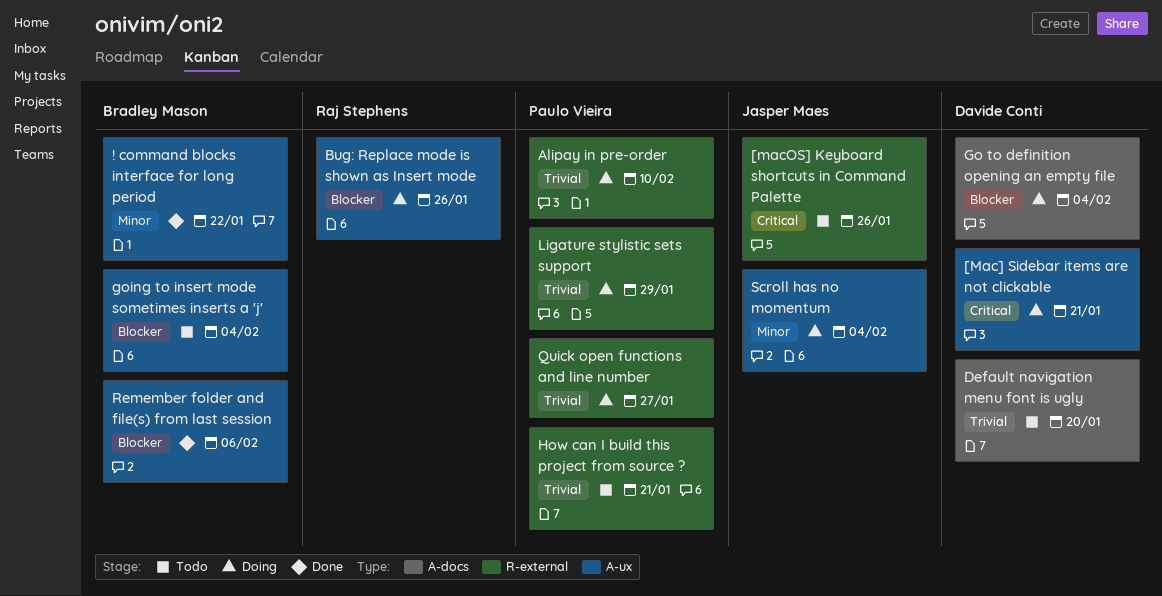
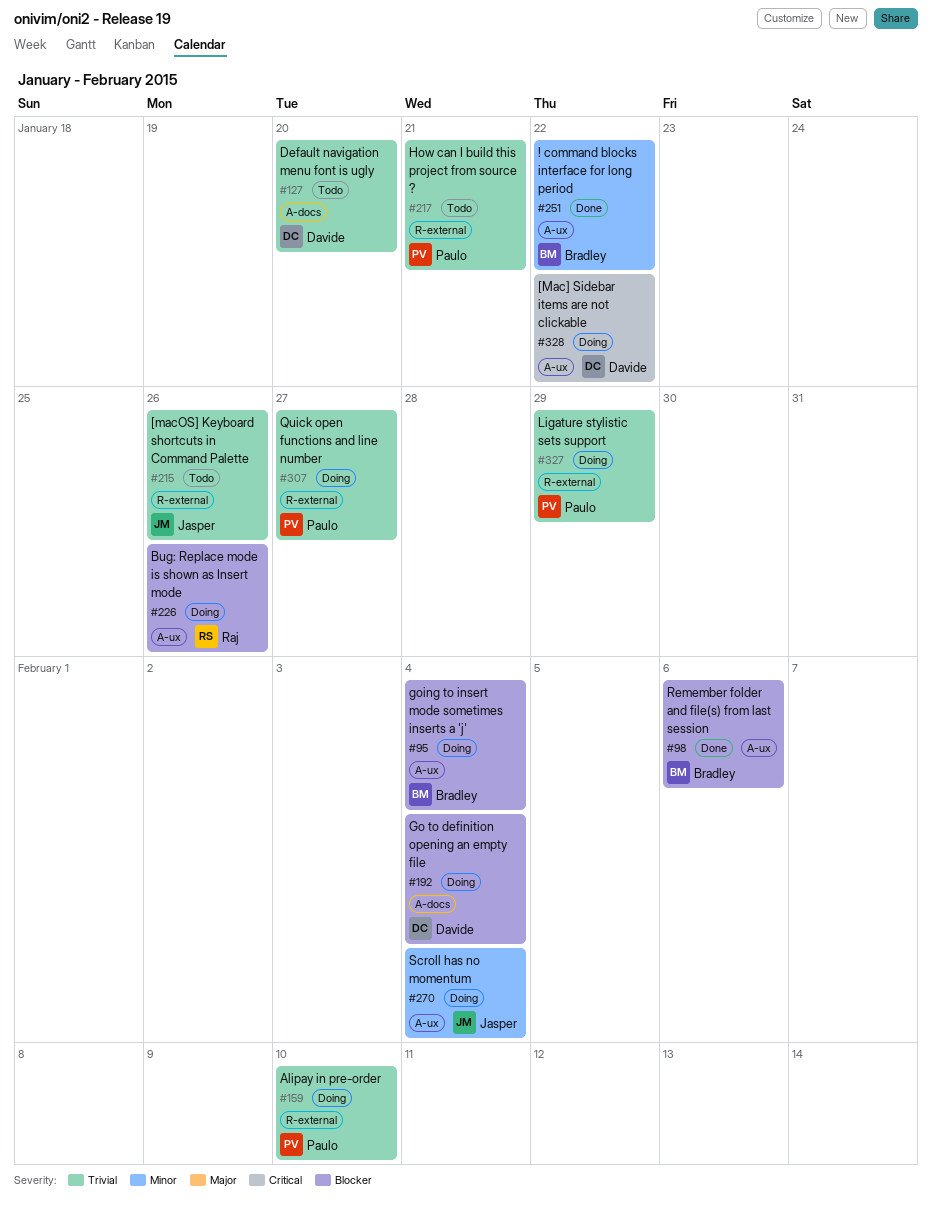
[Mac] Sidebar items are not clickable, due: Jan 21 -> Jan 22
[macOS] Keyboard shortcuts in Command Palette, priority: Critical -> Trivial
going to insert mode sometimes inserts a 'j', status: Todo -> Doing

